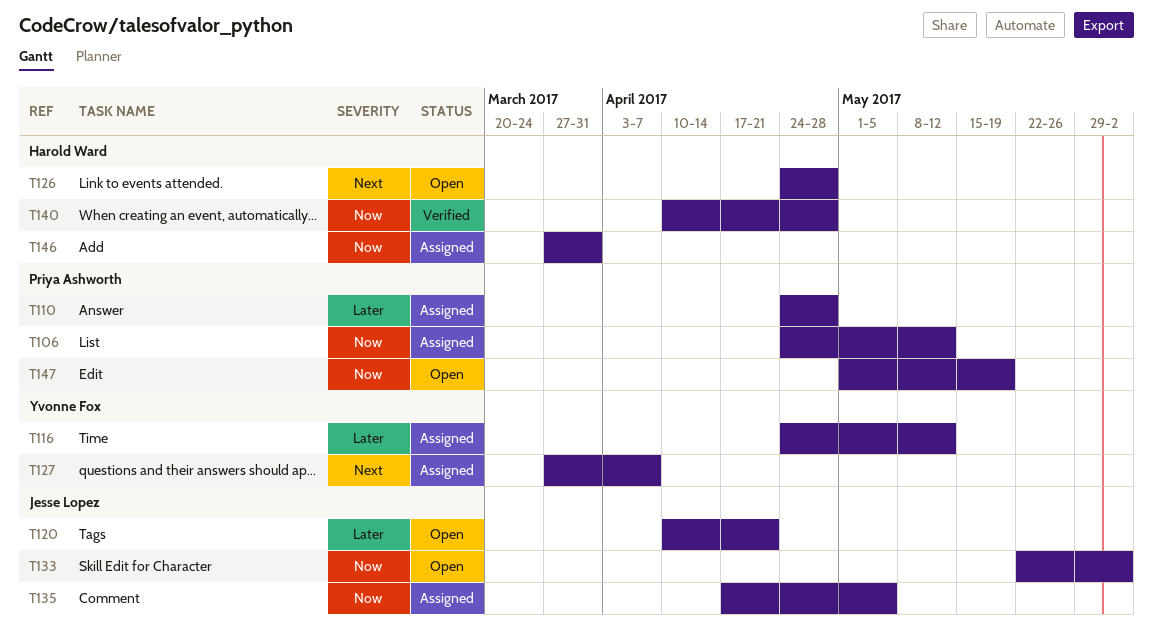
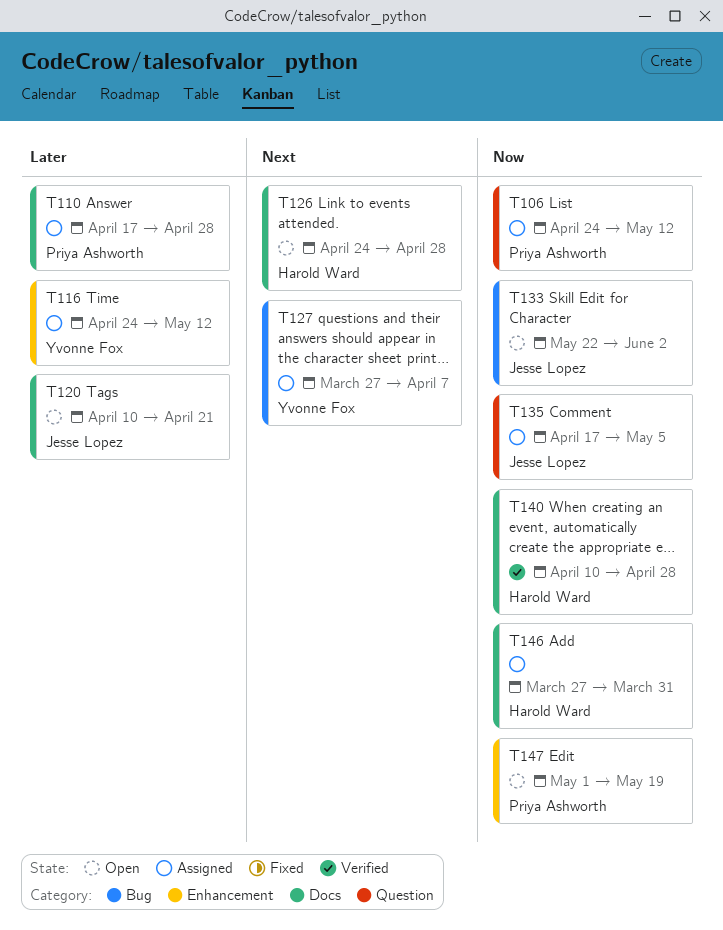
T110, start: Apr 24 -> Apr 17

